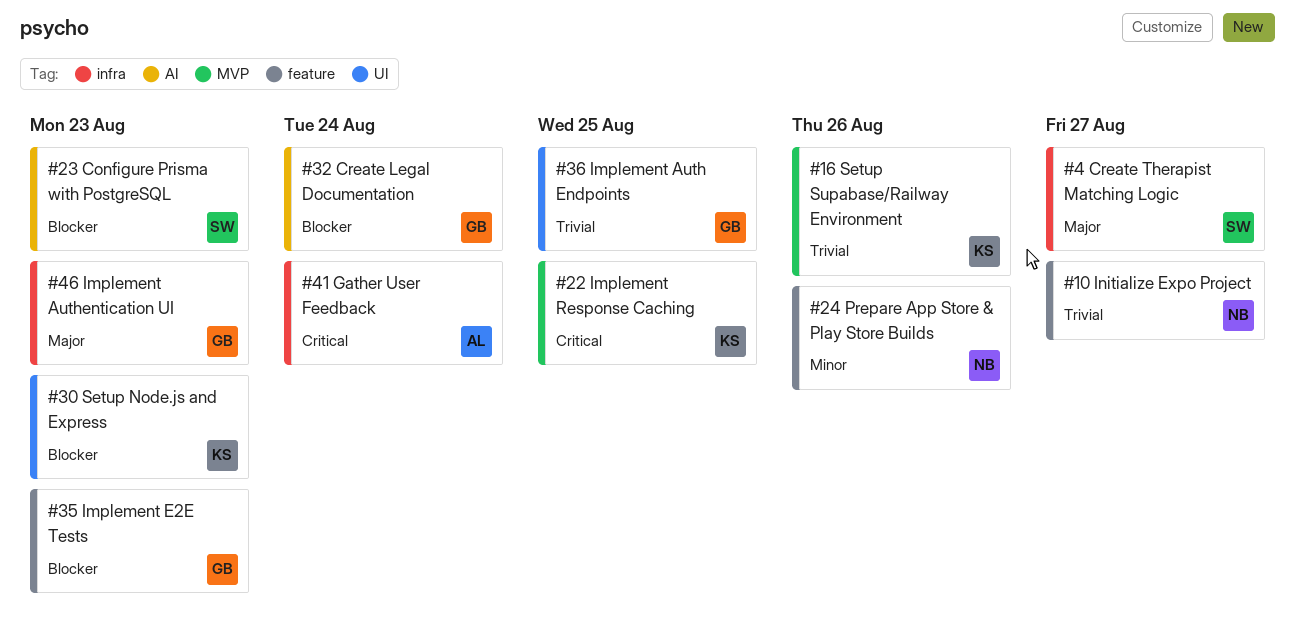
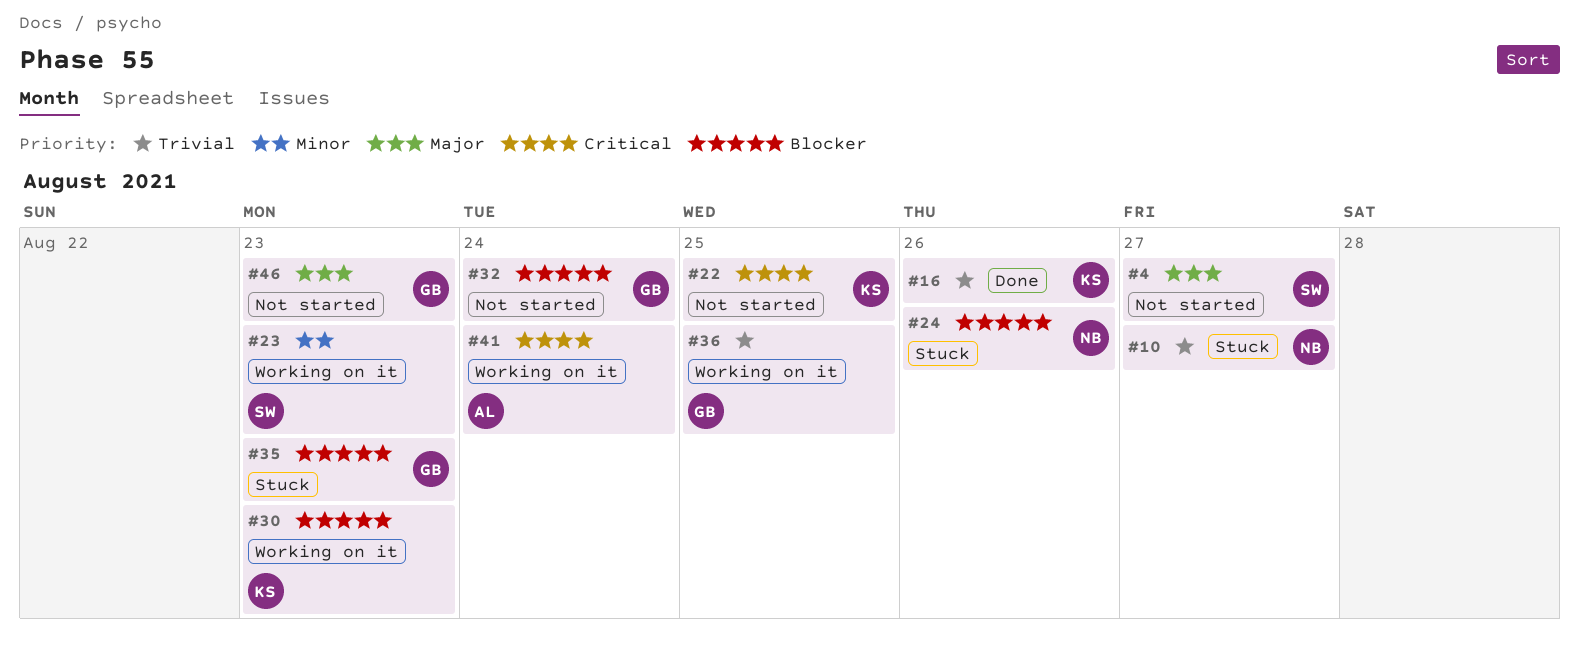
#23, priority: Blocker -> Minor
#24, priority: Minor -> Blocker

